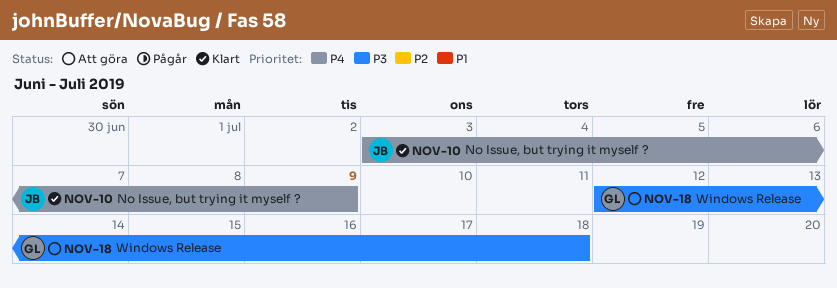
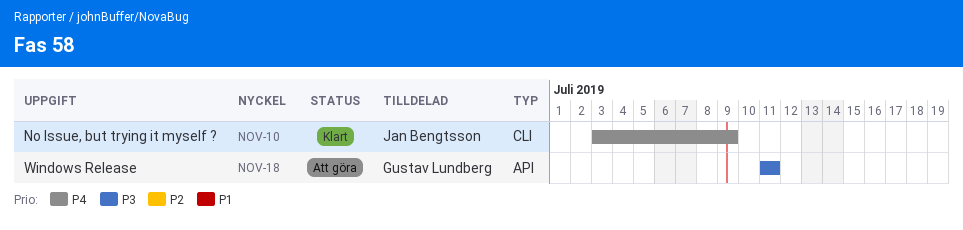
NOV-18, start: Jul 12 -> Jul 11
NOV-18, due: Jul 18 -> Jul 11

